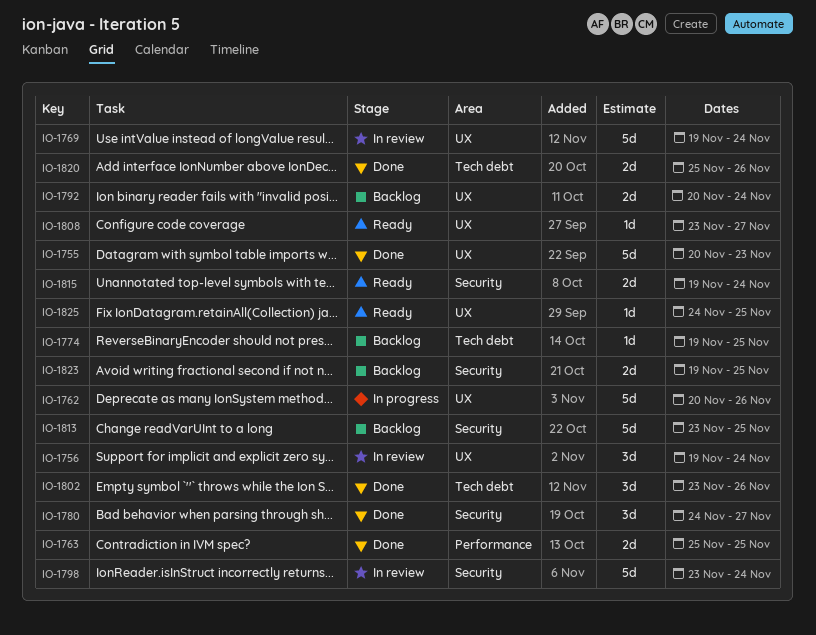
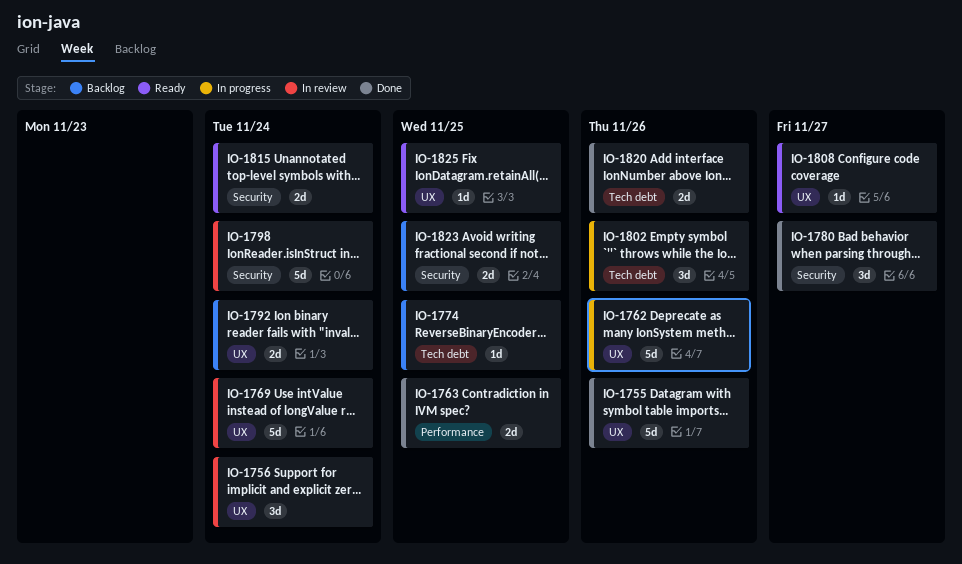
IO-1755, due: Nov 23 -> Nov 26
IO-1802, status: Done -> In progress
IO-1813: present -> none

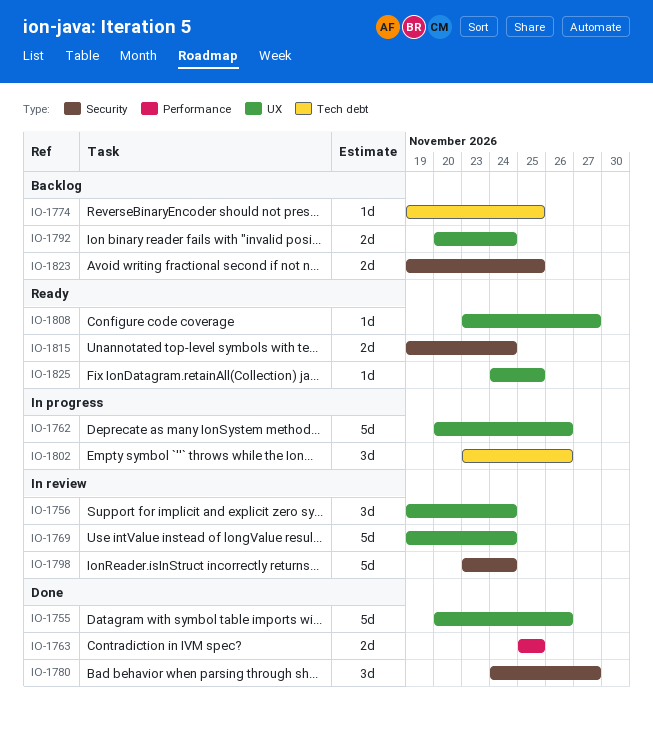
IO-1820: present -> none

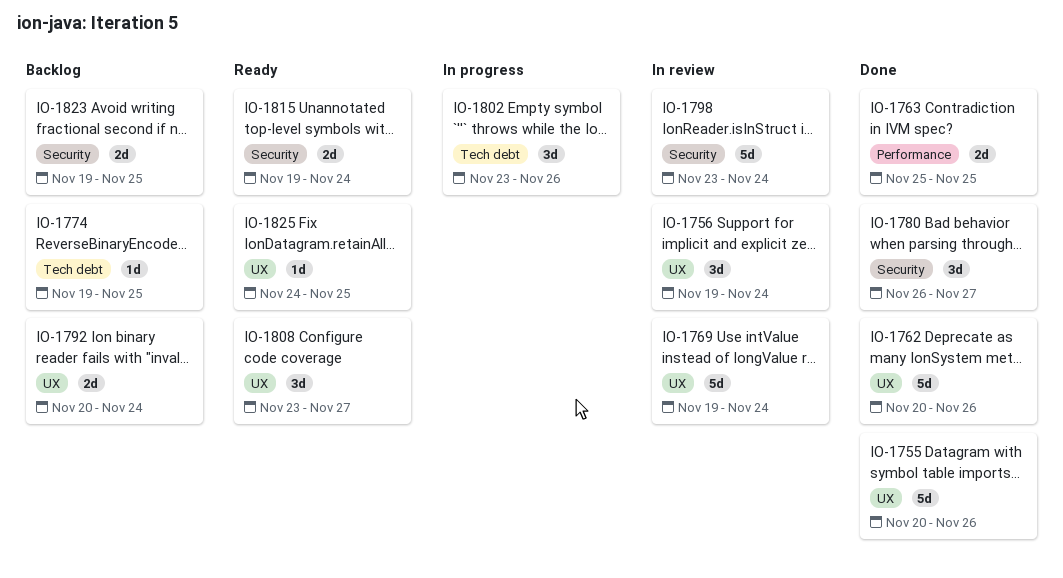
IO-1762, status: In progress -> Done
IO-1780, start: Nov 24 -> Nov 26
IO-1808, estimate: 1d -> 3d

